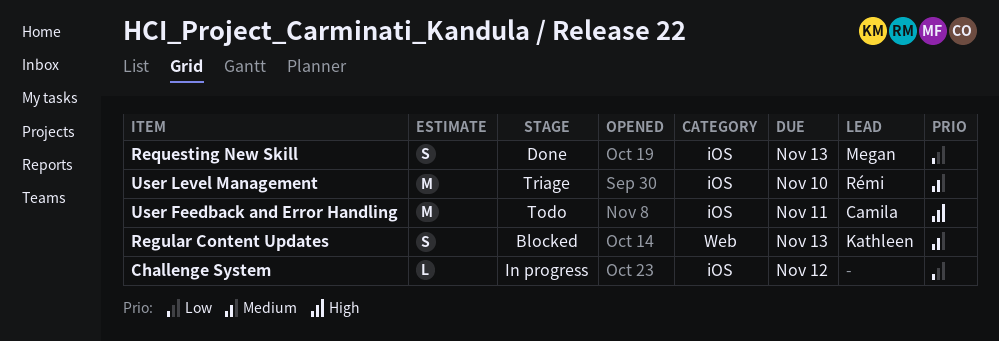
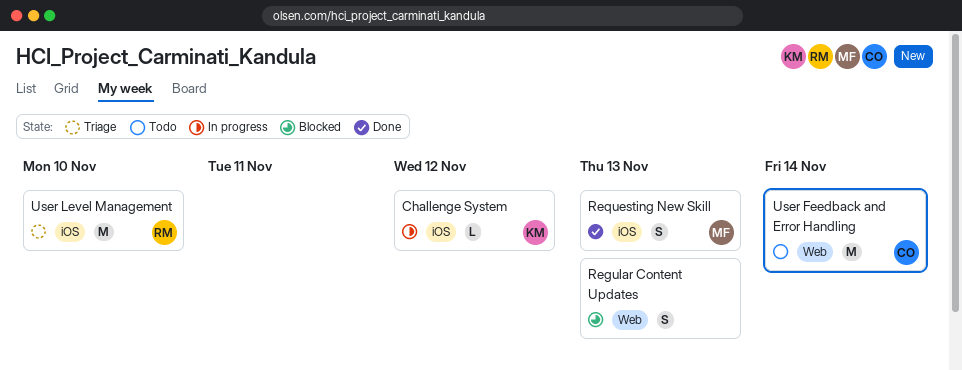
Challenge System, owner: none -> Kathleen
Regular Content Updates, owner: Kathleen -> none
User Feedback and Error Handling, label: iOS -> Web
User Feedback and Error Handling, due: Nov 11 -> Nov 14

